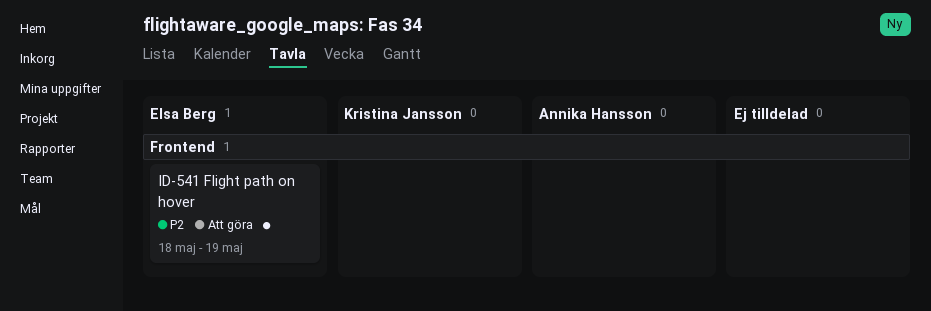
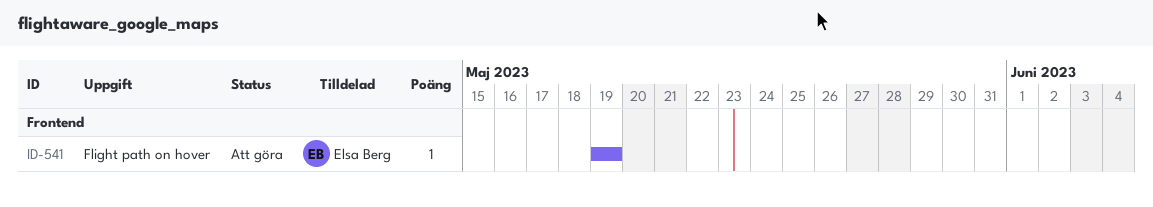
ID-541, start: May 18 -> May 19

